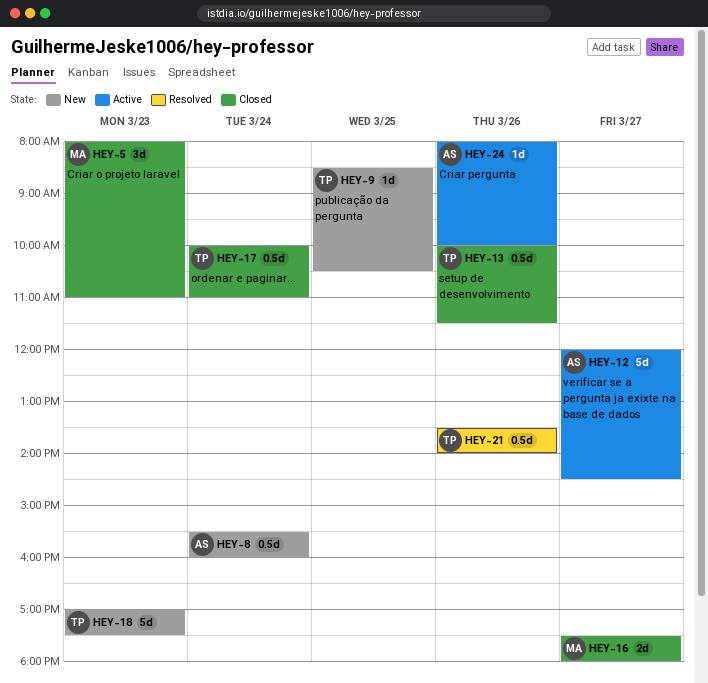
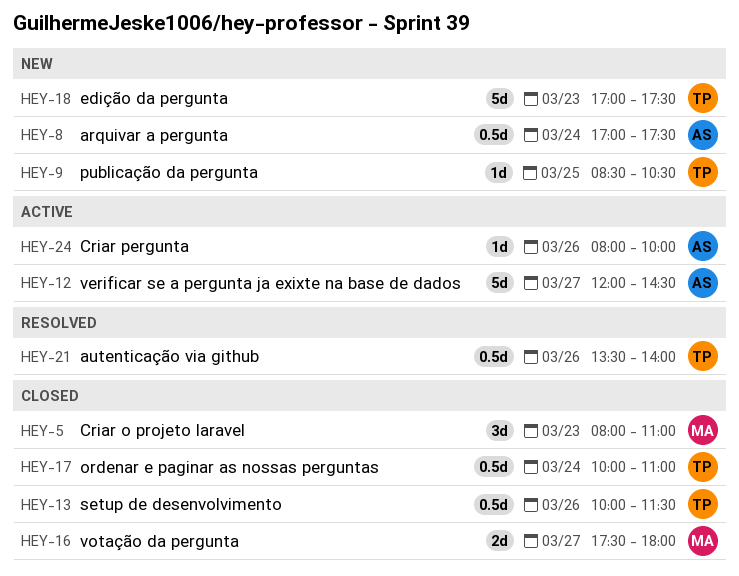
HEY-8, begins: 15:30 -> 17:00
HEY-8, ends: 16:00 -> 17:30

